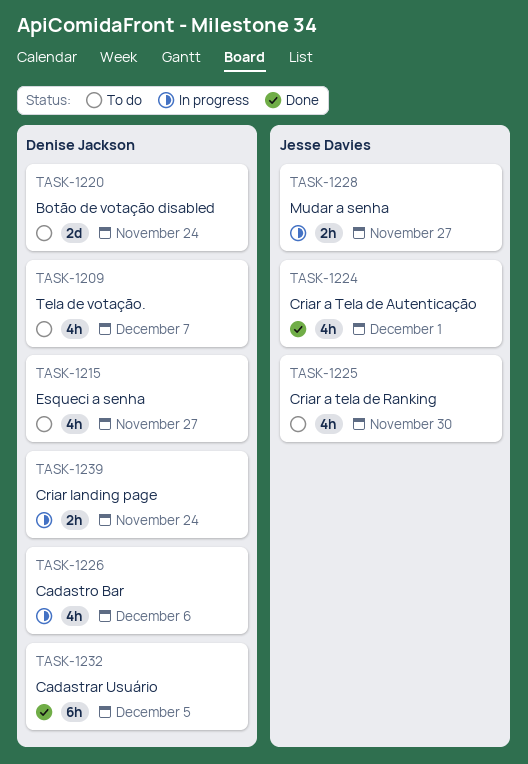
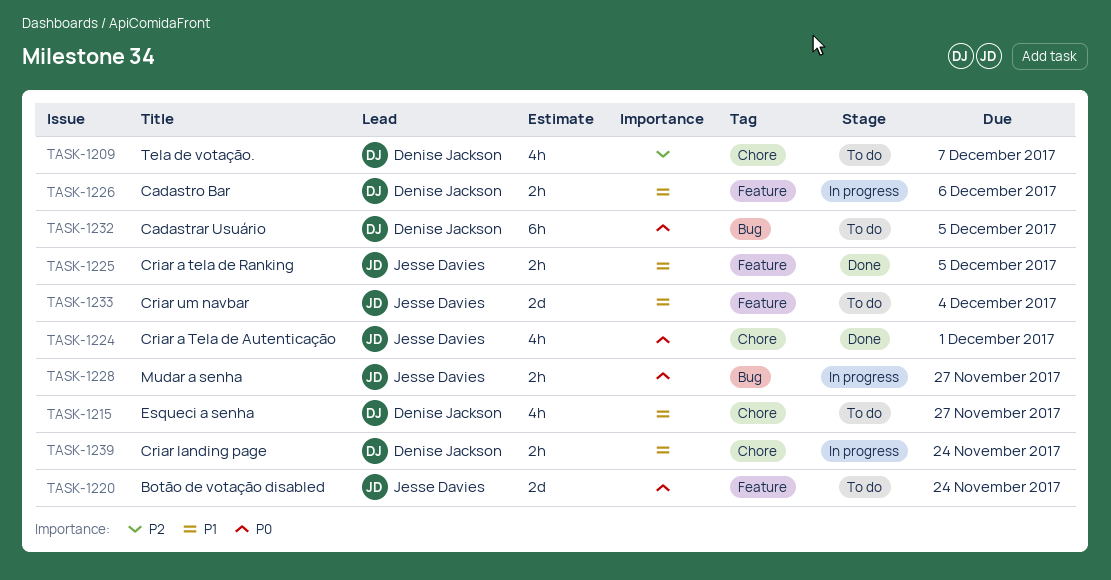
TASK-1220, owner: Denise Jackson -> Jesse Davies
TASK-1225, status: To do -> Done
TASK-1225, estimate: 4h -> 2h
TASK-1225, due: Nov 30 -> Dec 5
TASK-1226, estimate: 4h -> 2h
TASK-1232, status: Done -> To do
TASK-1233: none -> present

